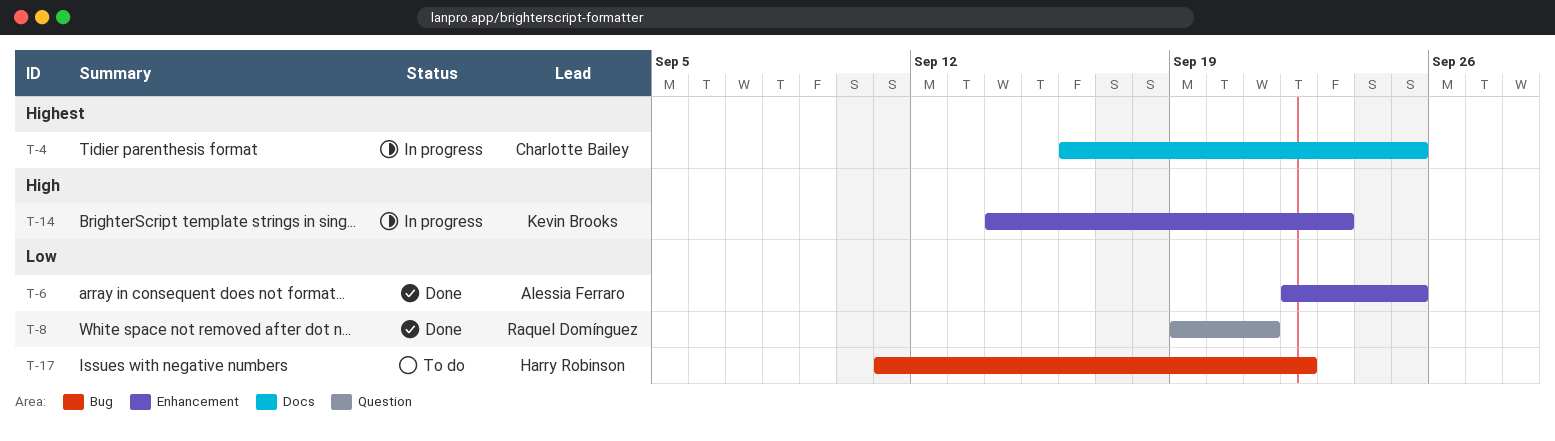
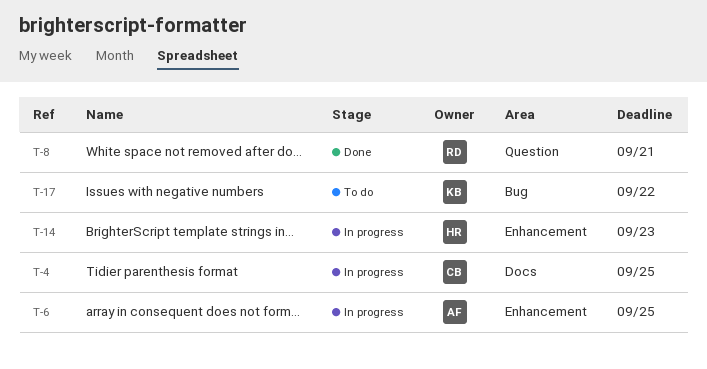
T-6, status: Done -> In progress
T-14, owner: Kevin Brooks -> Harry Robinson
T-17, owner: Harry Robinson -> Kevin Brooks

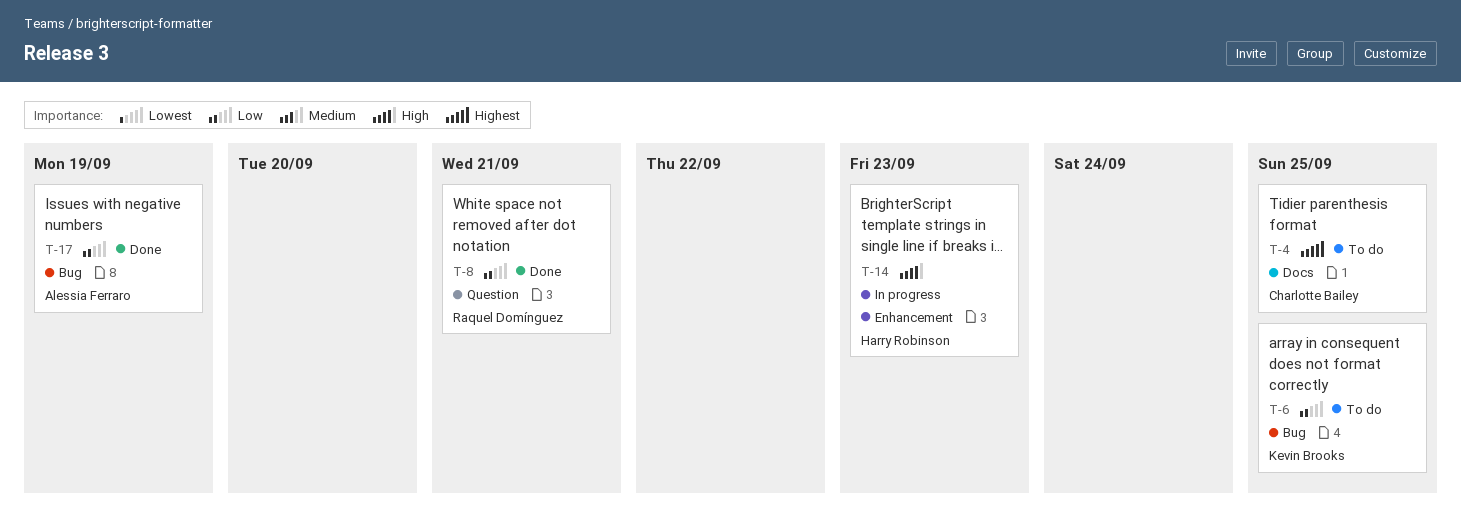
T-4, status: In progress -> To do
T-6, status: In progress -> To do
T-6, owner: Alessia Ferraro -> Kevin Brooks
T-6, label: Enhancement -> Bug
T-17, status: To do -> Done
T-17, owner: Kevin Brooks -> Alessia Ferraro
T-17, due: Sep 22 -> Sep 19

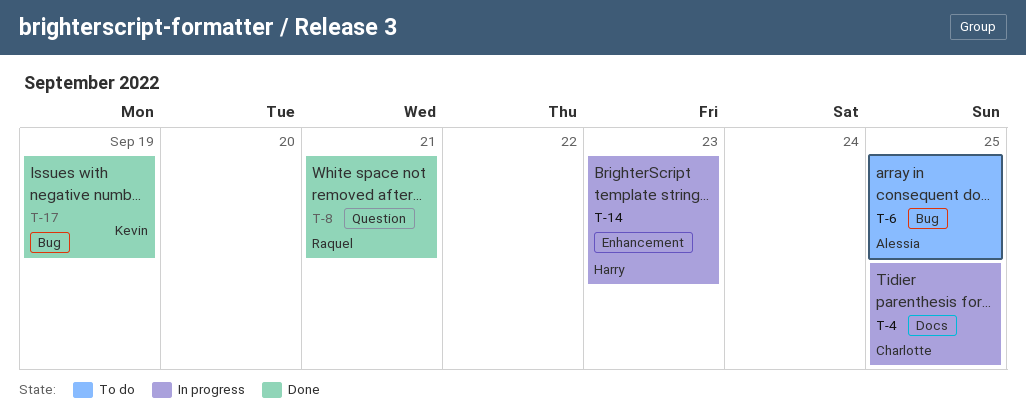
T-4, status: To do -> In progress
T-6, owner: Kevin Brooks -> Alessia Ferraro
T-17, owner: Alessia Ferraro -> Kevin Brooks

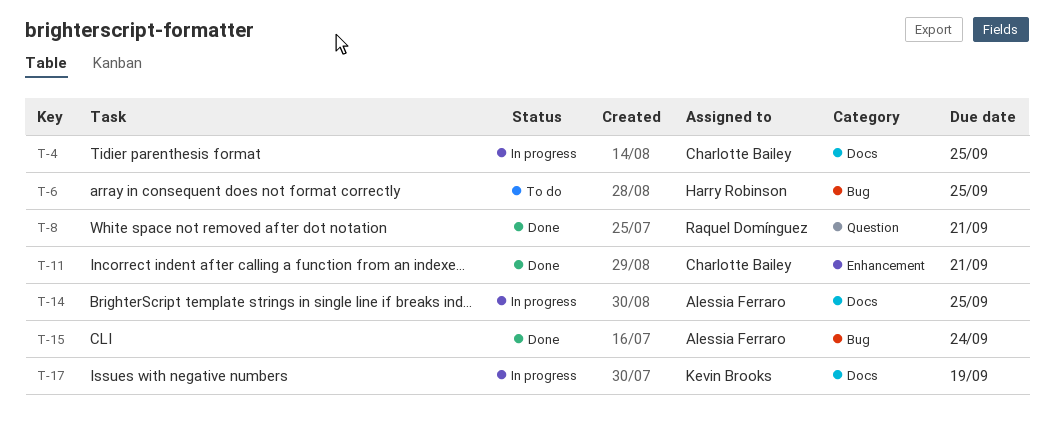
T-6, owner: Alessia Ferraro -> Harry Robinson
T-11: none -> present
T-14, owner: Harry Robinson -> Alessia Ferraro
T-14, label: Enhancement -> Docs
T-14, due: Sep 23 -> Sep 25
T-15: none -> present
T-17, status: Done -> In progress
T-17, label: Bug -> Docs

